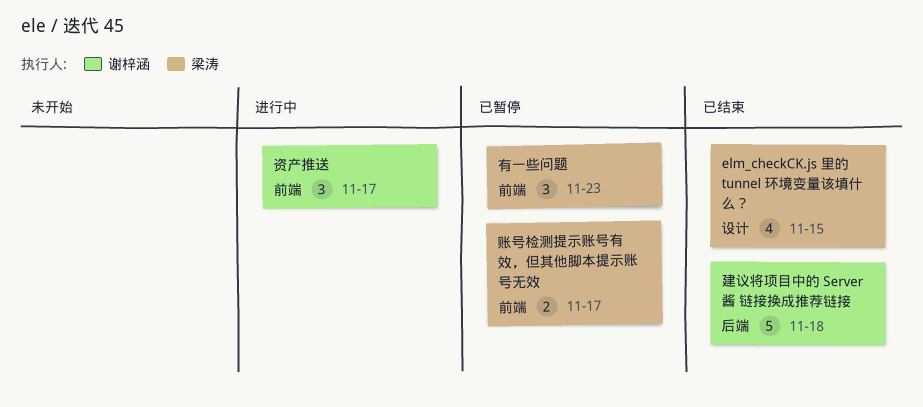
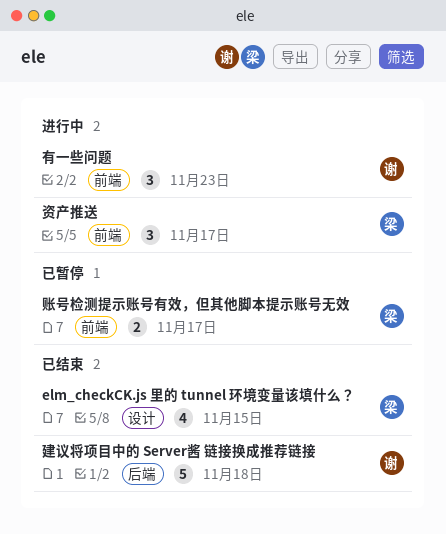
有一些问题, status: 已暂停 -> 进行中
有一些问题, owner: 梁涛 -> 谢梓涵
资产推送, owner: 谢梓涵 -> 梁涛

